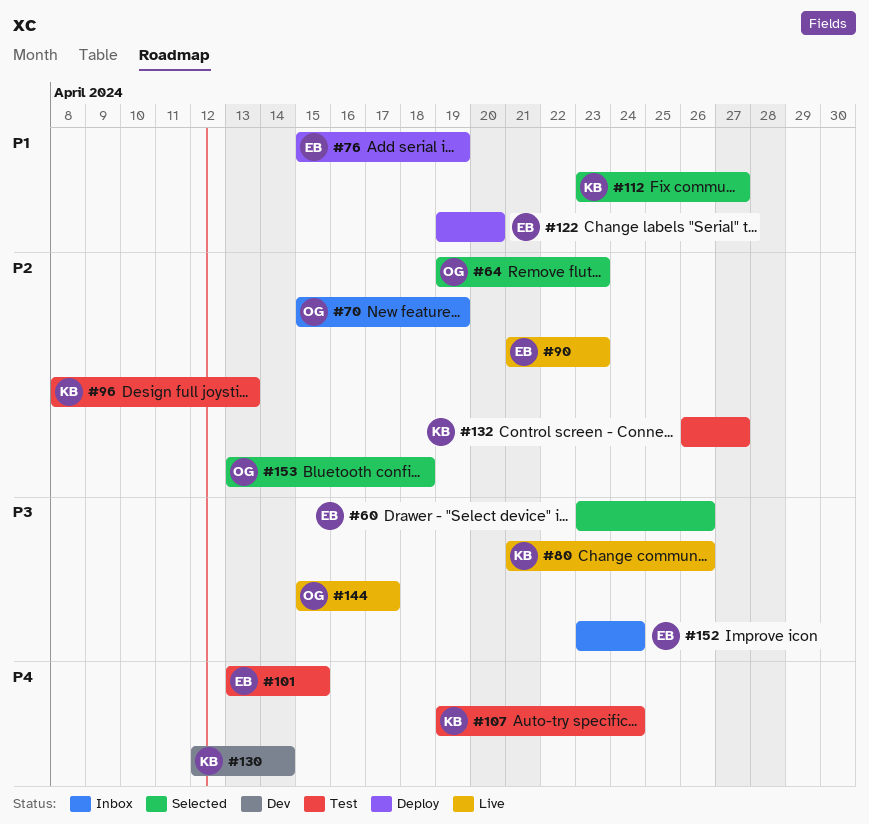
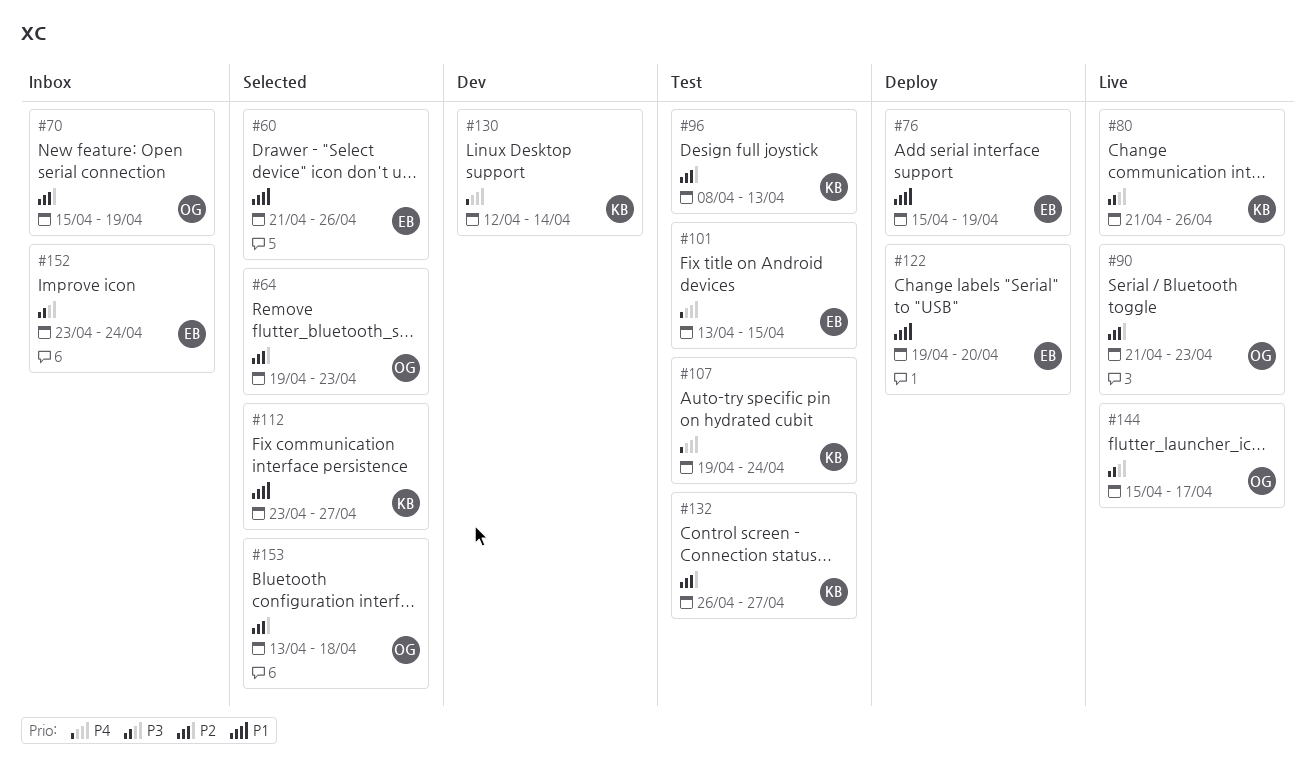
#60, priority: P3 -> P1
#60, start: Apr 23 -> Apr 21
#90, owner: EB -> OG

